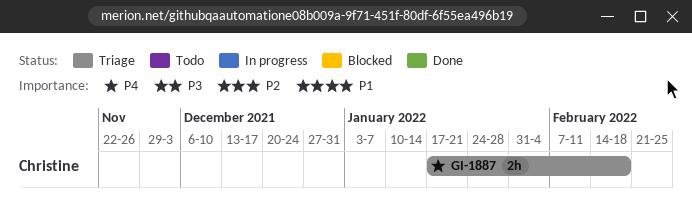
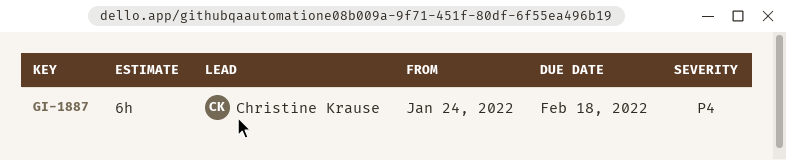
GI-1887, estimate: 2h -> 6h
GI-1887, start: Jan 17 -> Jan 24

